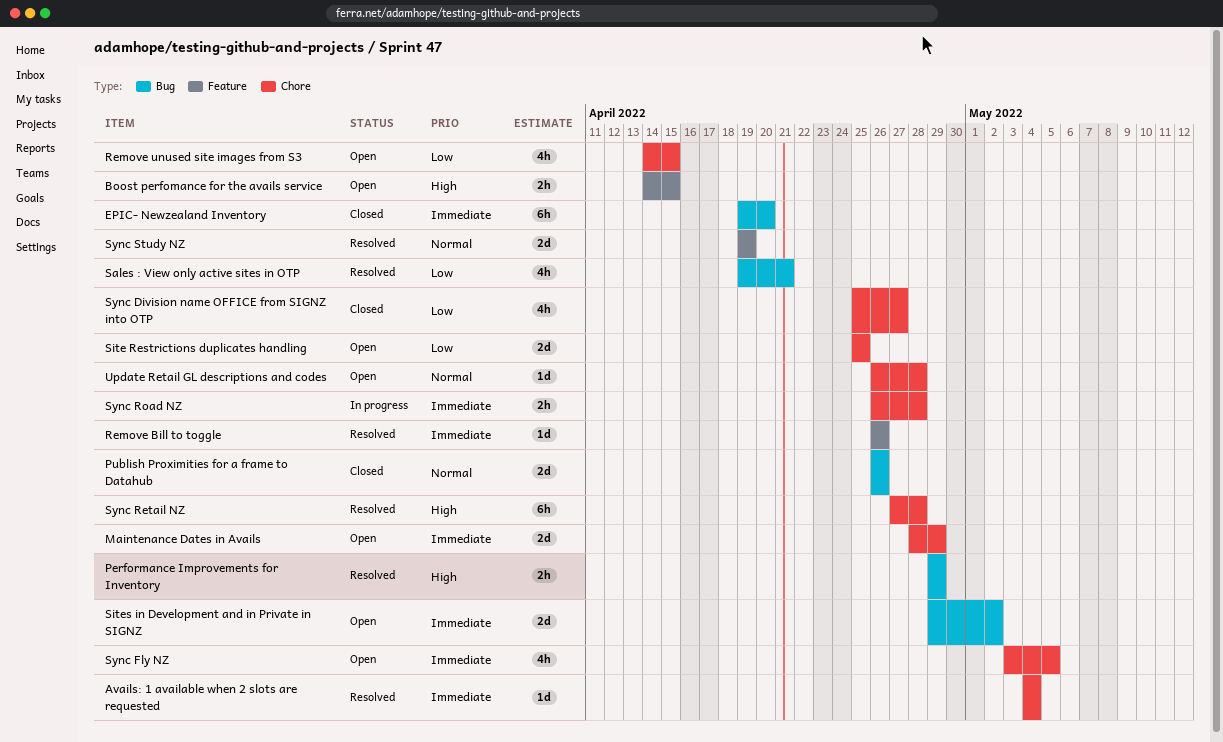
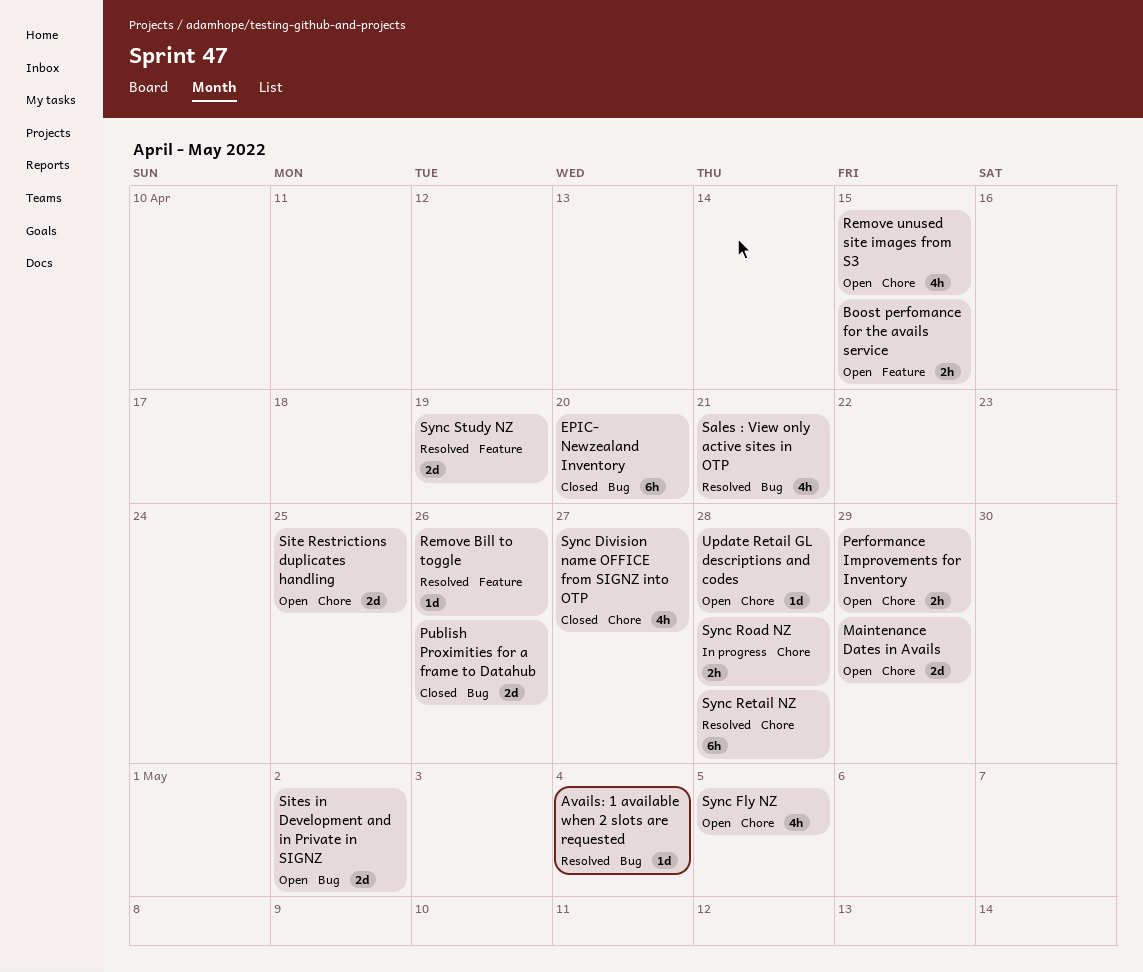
Avails: 1 available when 2 slots are requested, label: Chore -> Bug
Performance Improvements for Inventory, status: Resolved -> Open
Performance Improvements for Inventory, label: Bug -> Chore

